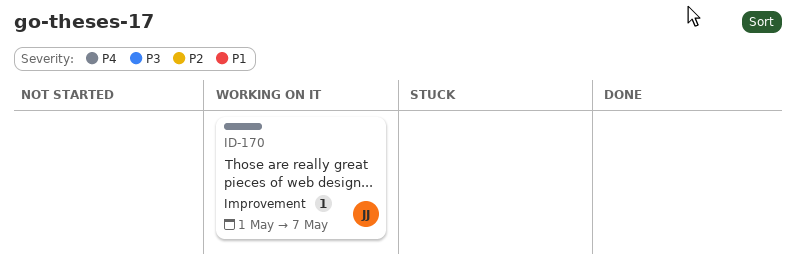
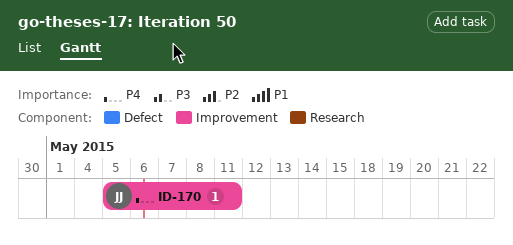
ID-170, start: May 1 -> May 5
ID-170, due: May 7 -> May 11

